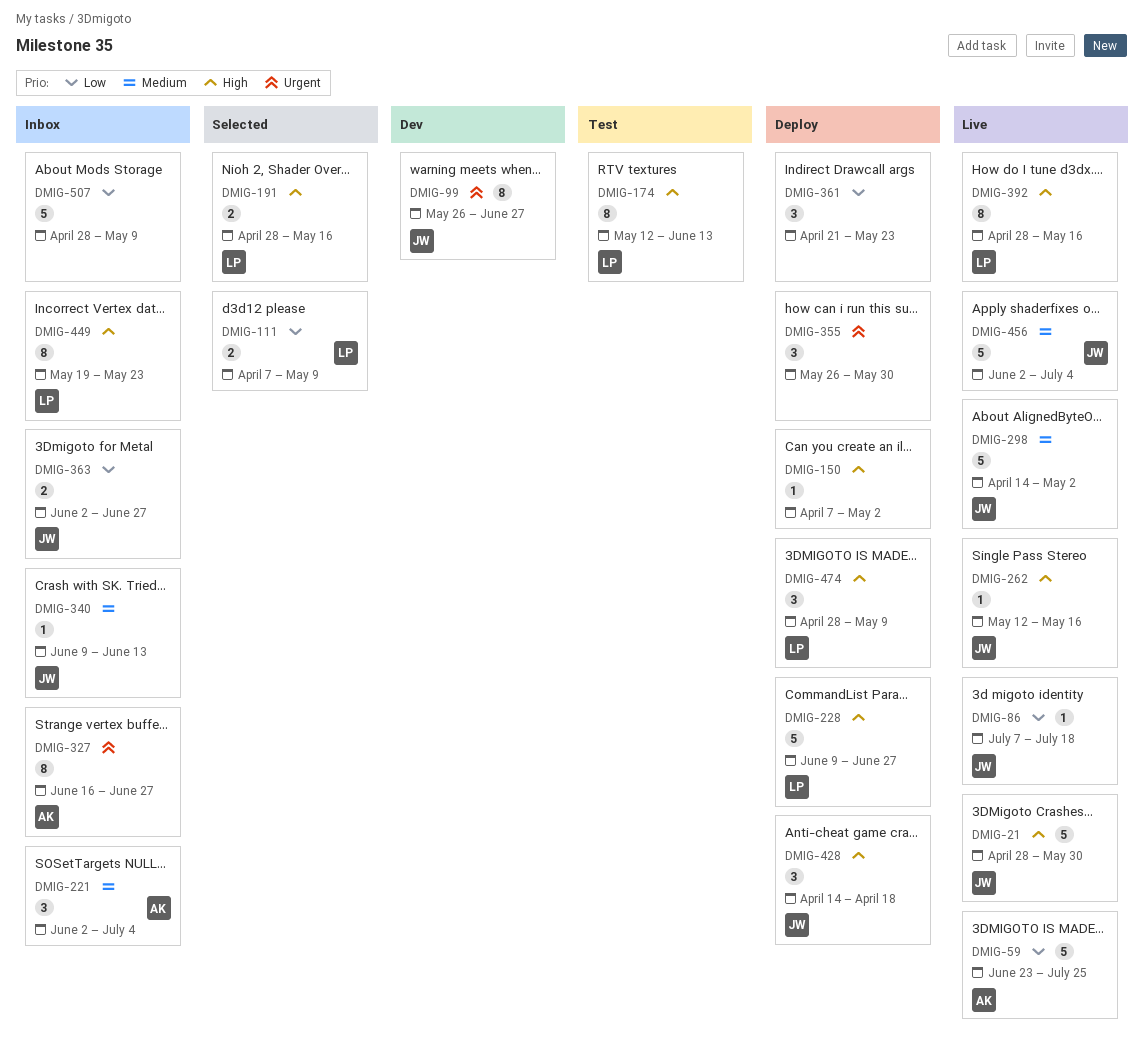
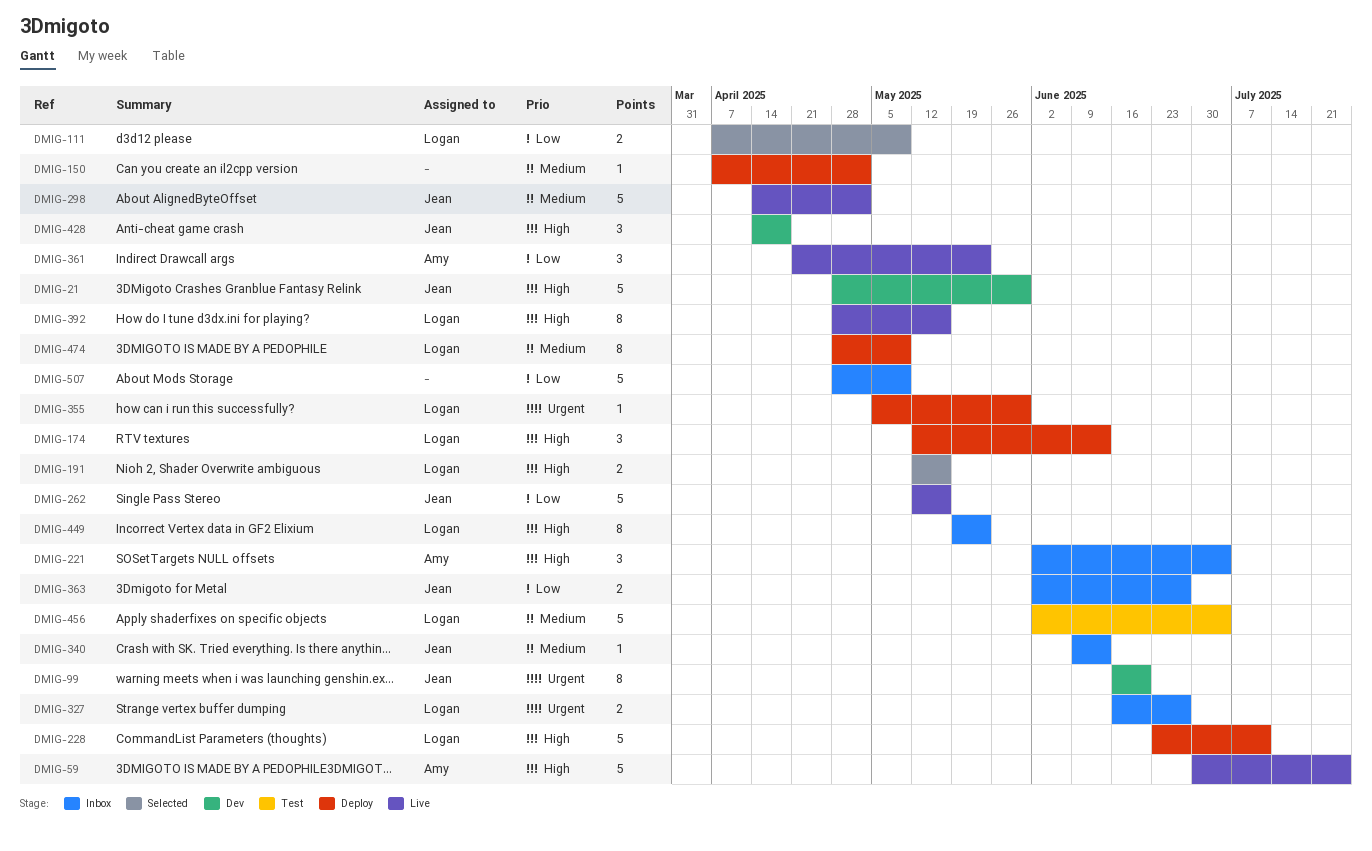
DMIG-21, status: Live -> Dev
DMIG-59, priority: Low -> High
DMIG-59, start: Jun 23 -> Jun 30
DMIG-86: present -> none
DMIG-99, start: May 26 -> Jun 16
DMIG-99, due: Jun 27 -> Jun 20
DMIG-150, priority: High -> Medium
DMIG-174, status: Test -> Deploy
DMIG-174, estimate: 8 -> 3
DMIG-191, start: Apr 28 -> May 12
DMIG-221, priority: Medium -> High
DMIG-228, start: Jun 9 -> Jun 23
DMIG-228, due: Jun 27 -> Jul 11
DMIG-262, priority: High -> Low
DMIG-262, estimate: 1 -> 5
DMIG-327, owner: Amy -> Logan
DMIG-327, estimate: 8 -> 2
DMIG-355, owner: none -> Logan
DMIG-355, estimate: 3 -> 1
DMIG-355, start: May 26 -> May 5
DMIG-361, status: Deploy -> Live
DMIG-361, owner: none -> Amy
DMIG-428, status: Deploy -> Dev
DMIG-456, status: Live -> Test
DMIG-456, owner: Jean -> Logan
DMIG-474, priority: High -> Medium
DMIG-474, estimate: 3 -> 8

